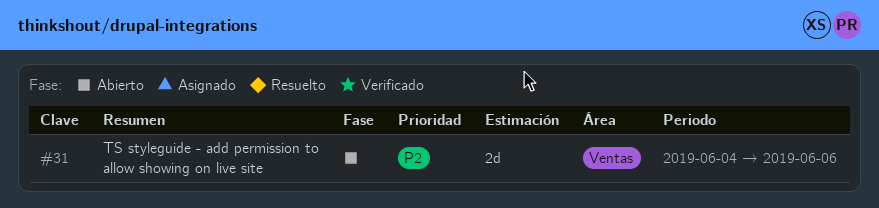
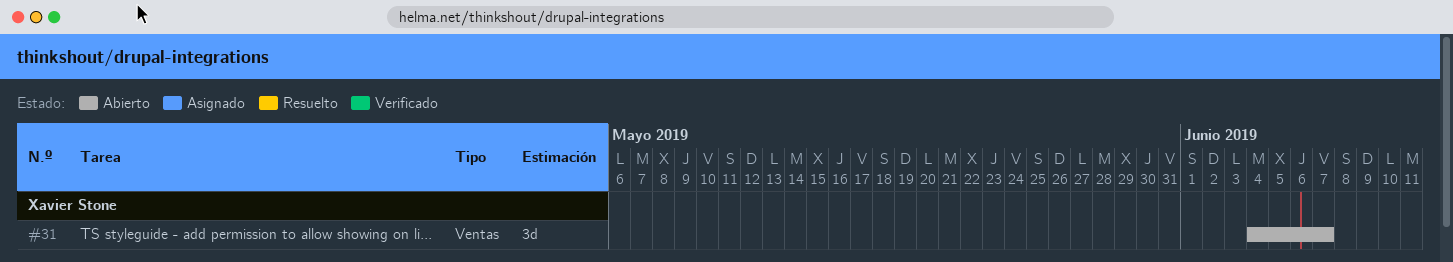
#31, estimate: 2d -> 3d
#31, due: Jun 6 -> Jun 7

